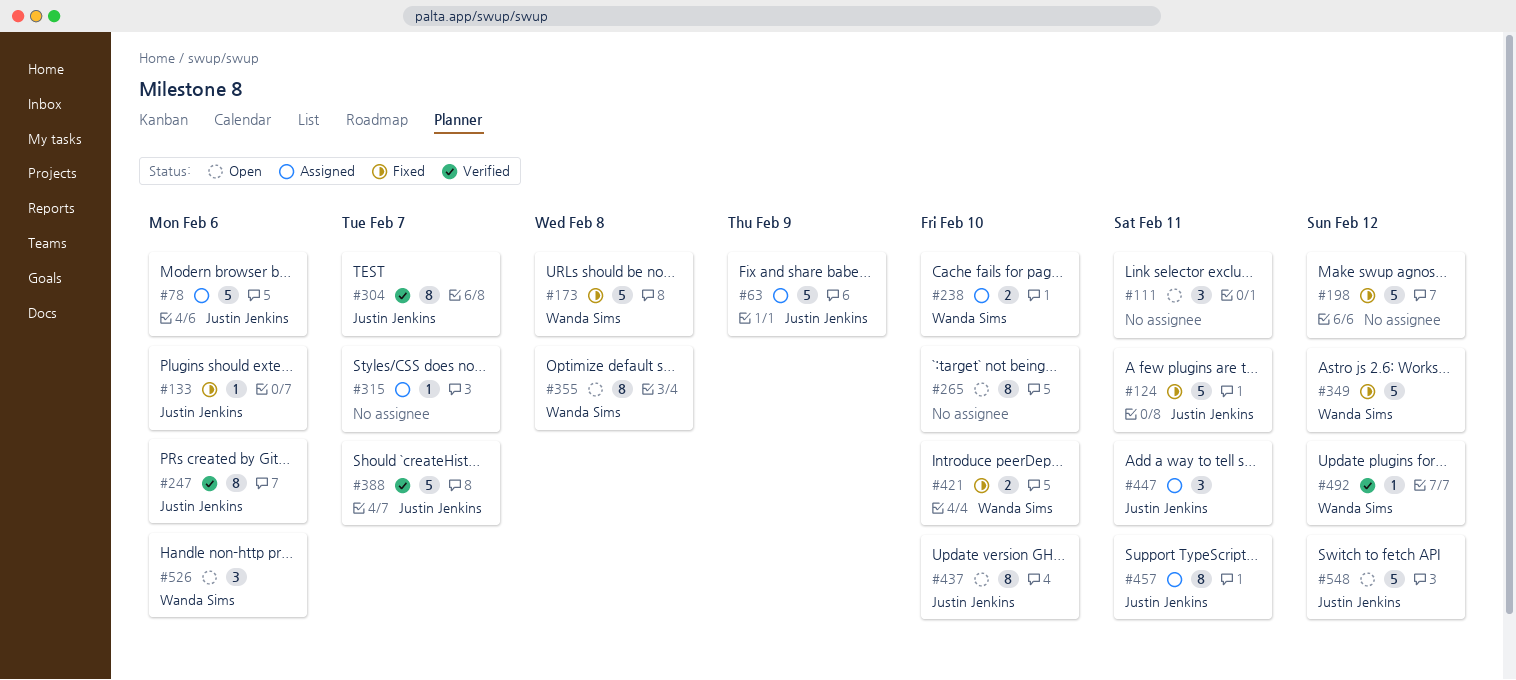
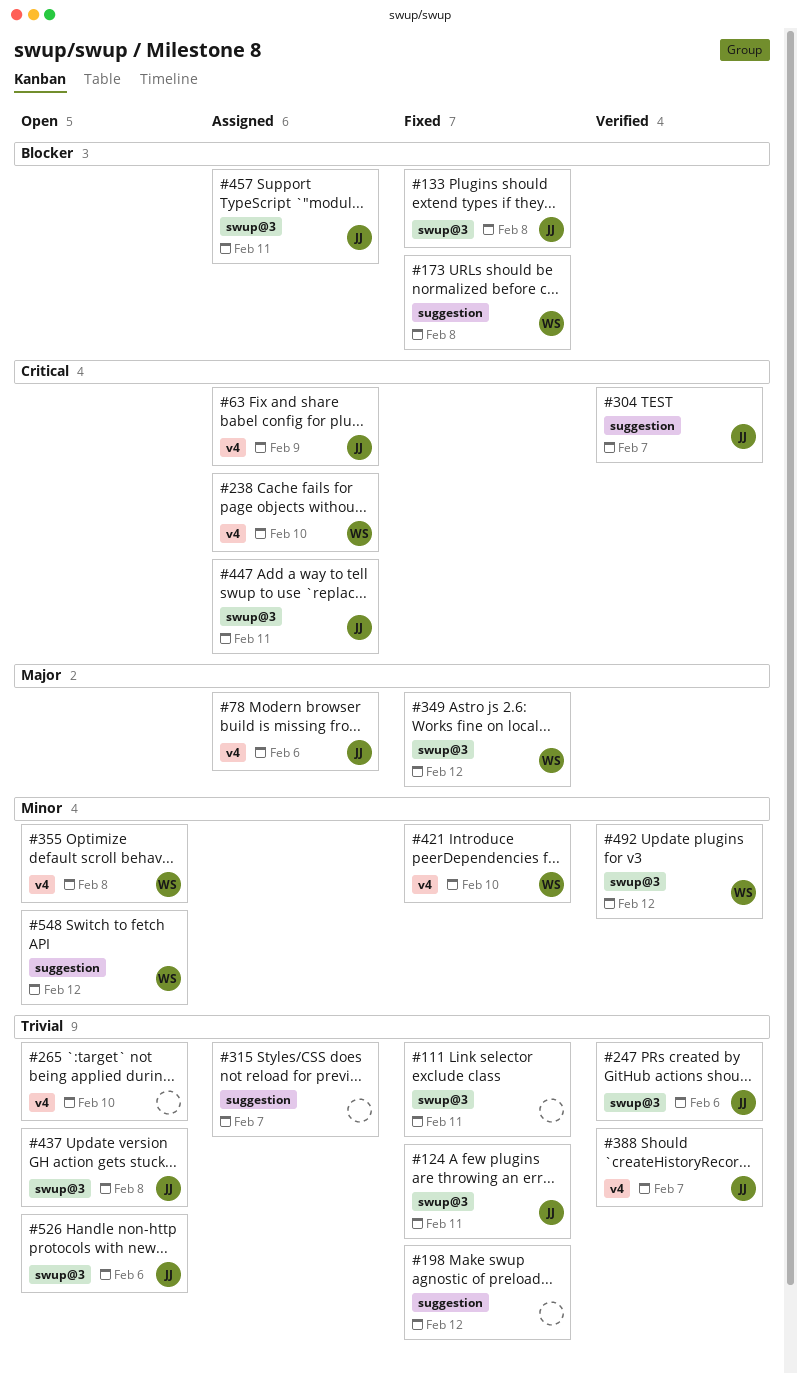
#111, status: Open -> Fixed
#133, due: Feb 6 -> Feb 8
#437, due: Feb 10 -> Feb 8
#526, owner: Wanda Sims -> Justin Jenkins
#548, owner: Justin Jenkins -> Wanda Sims

